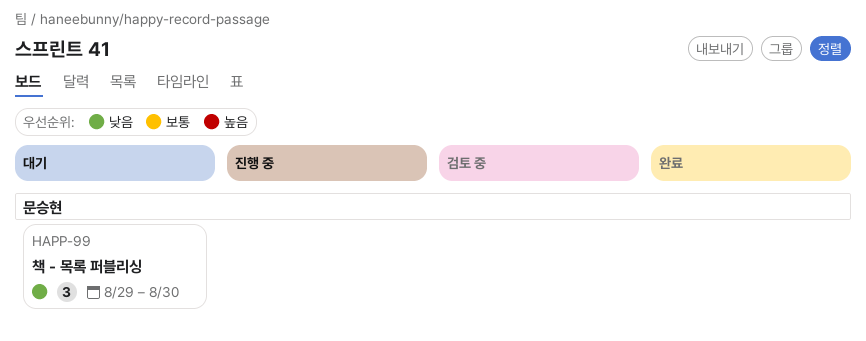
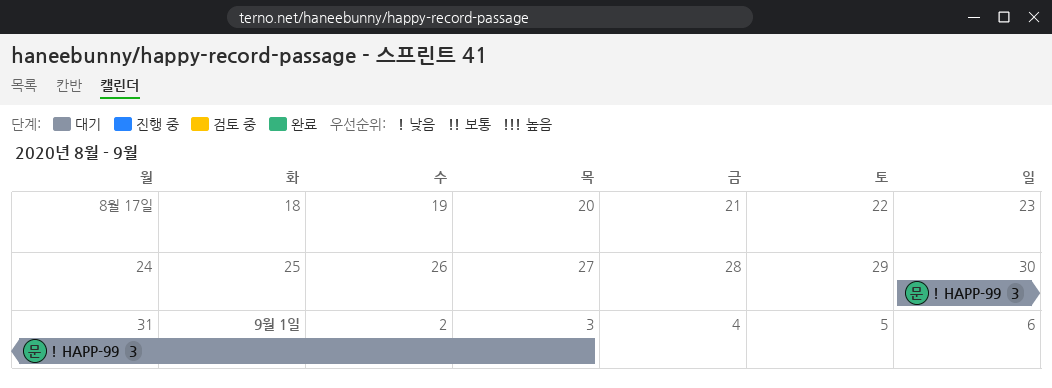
HAPP-99, start: Aug 29 -> Aug 30
HAPP-99, due: Aug 30 -> Sep 3

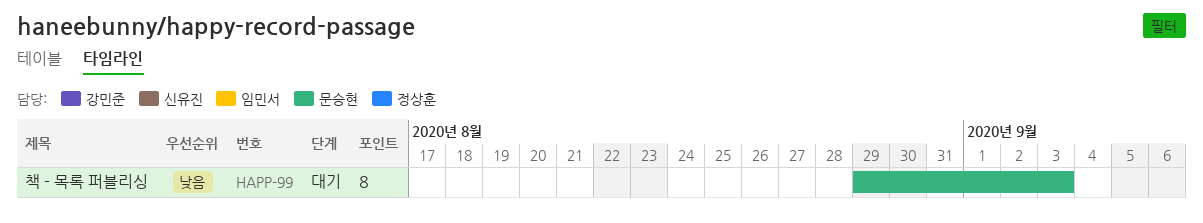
HAPP-99, estimate: 3 -> 8
HAPP-99, start: Aug 30 -> Aug 29

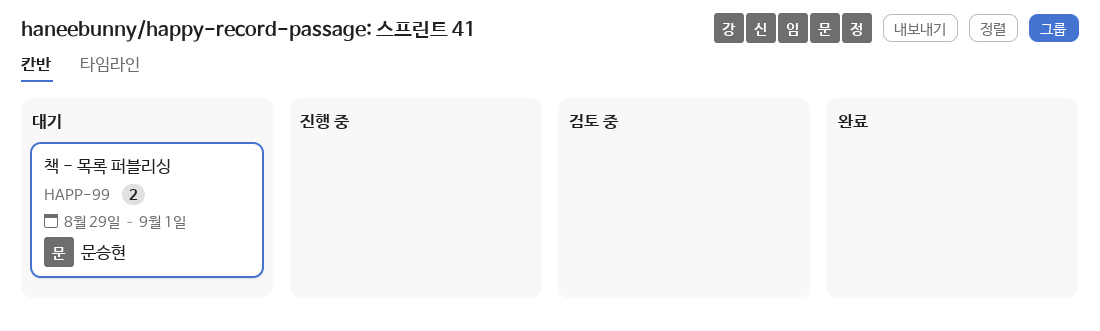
HAPP-99, estimate: 8 -> 2
HAPP-99, due: Sep 3 -> Sep 1

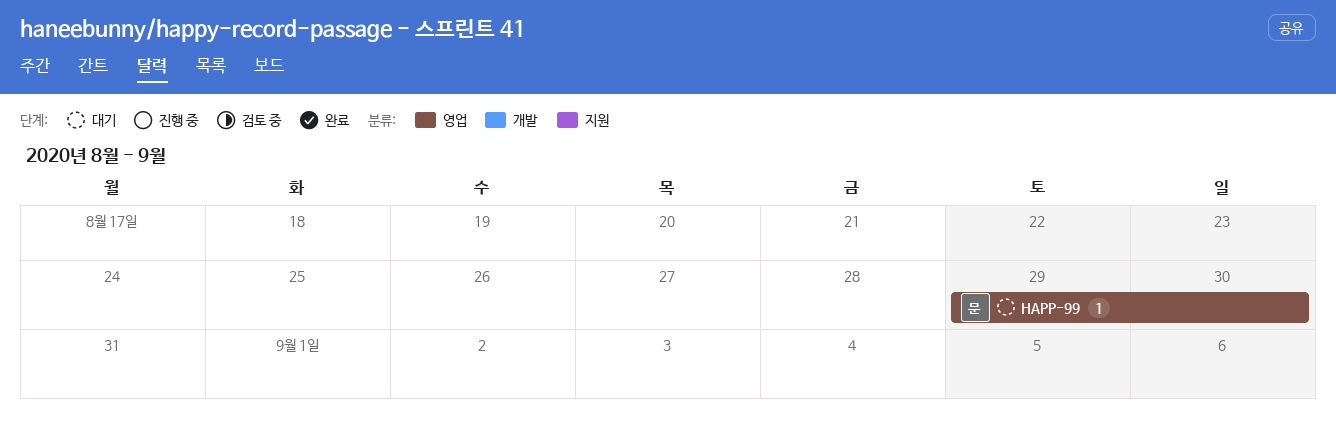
HAPP-99, estimate: 2 -> 1
HAPP-99, due: Sep 1 -> Aug 30

